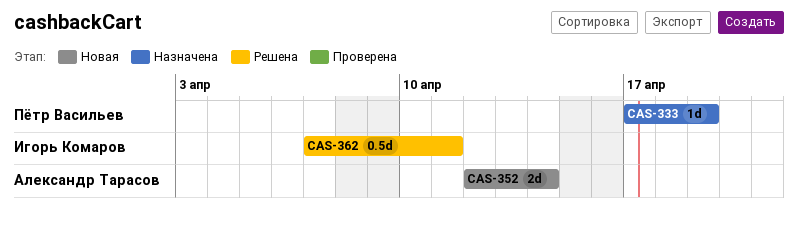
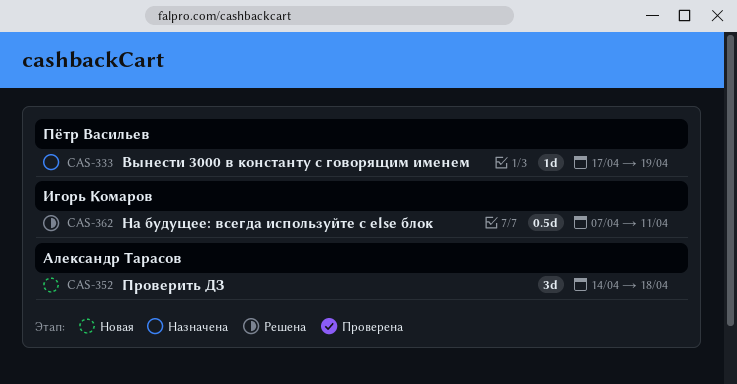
CAS-352, estimate: 2d -> 3d
CAS-352, start: Apr 12 -> Apr 14
CAS-352, due: Apr 14 -> Apr 18

